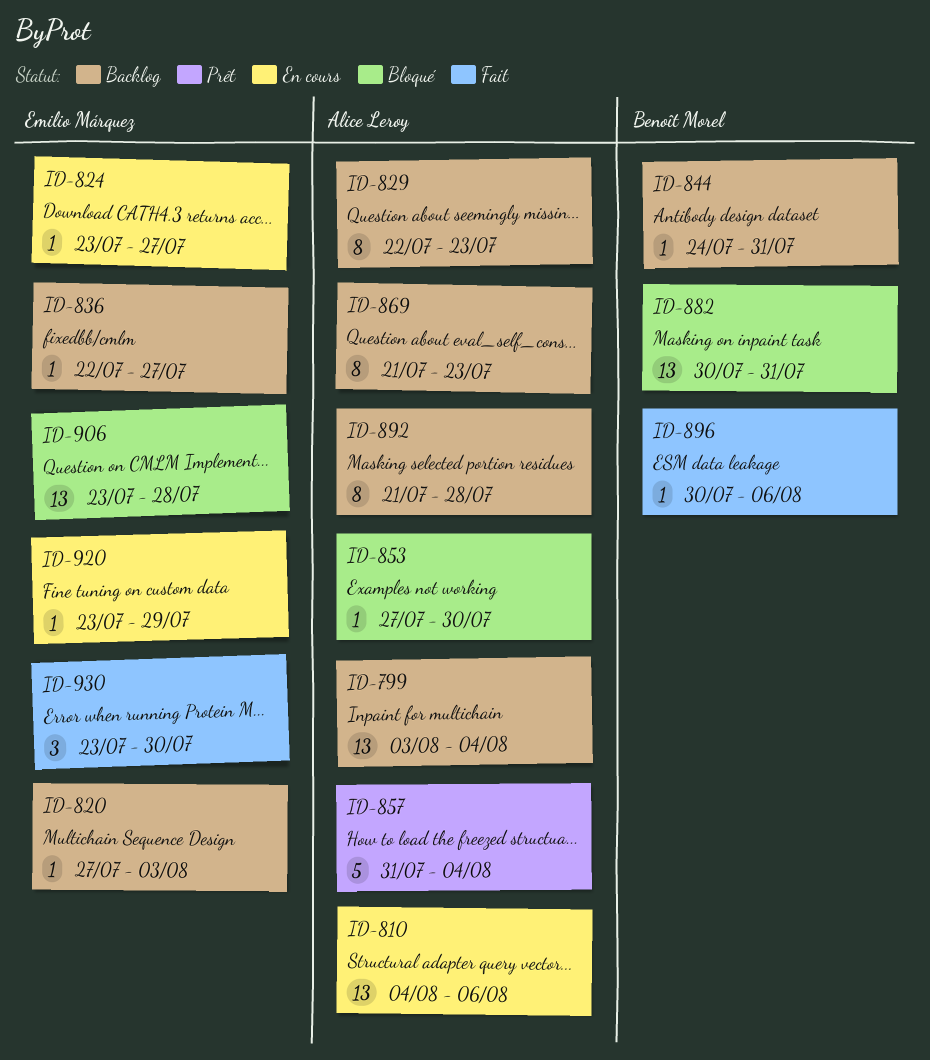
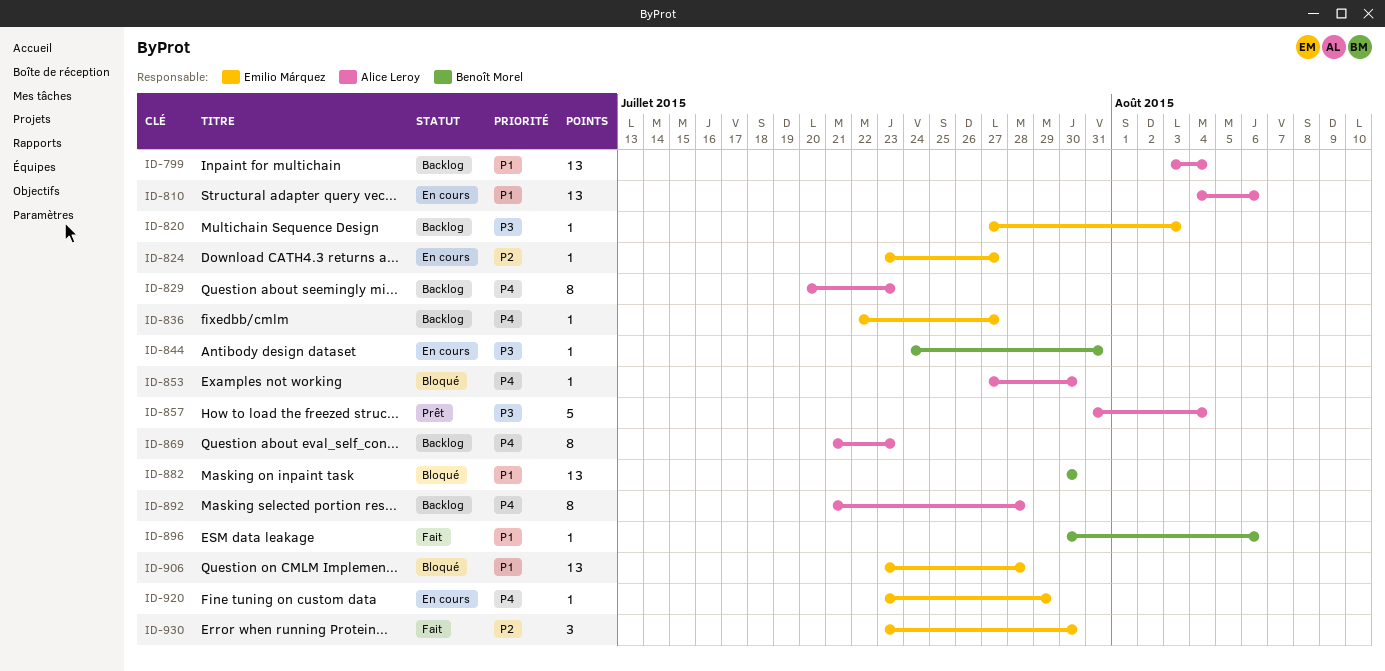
ID-829, start: Jul 22 -> Jul 20
ID-844, status: Backlog -> En cours
ID-882, due: Jul 31 -> Jul 30

